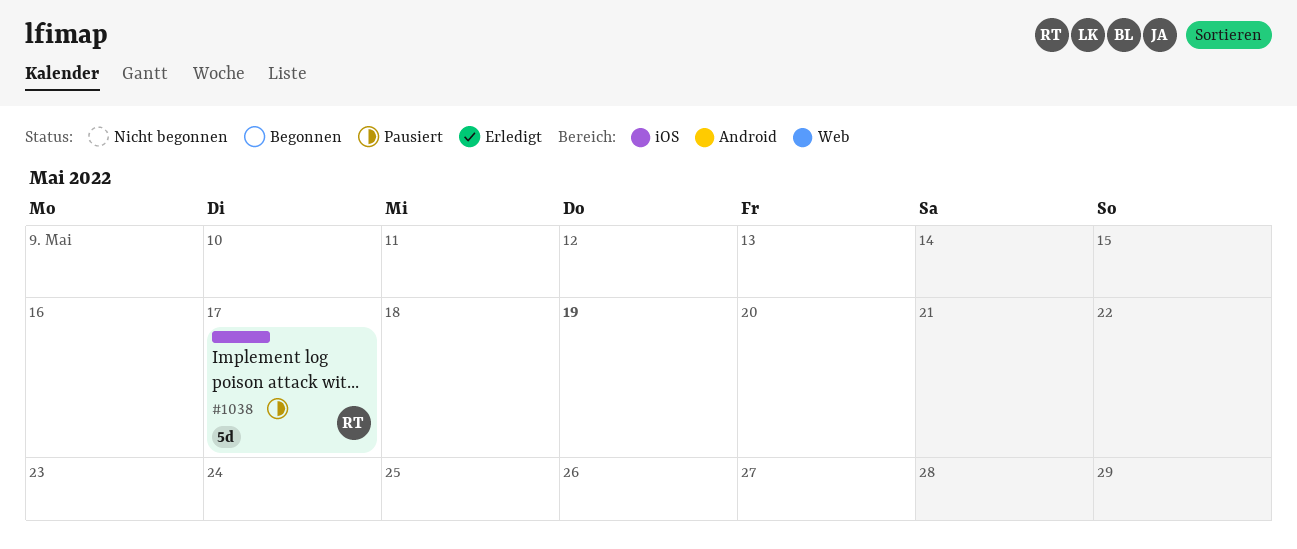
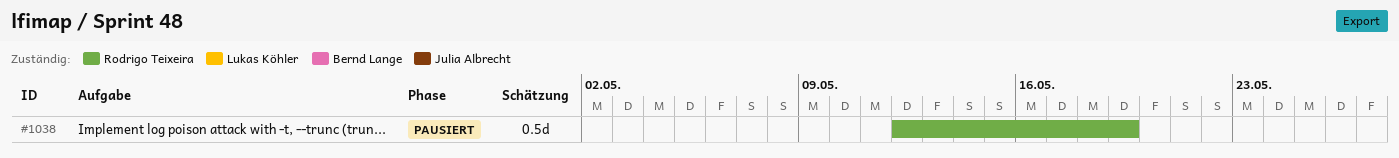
#1038, estimate: 5d -> 0.5d
#1038, due: May 17 -> May 19

